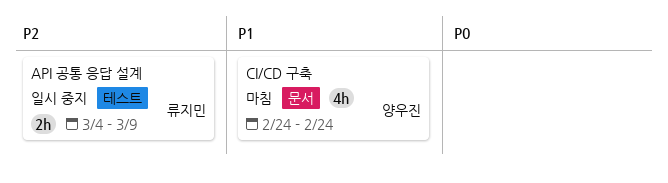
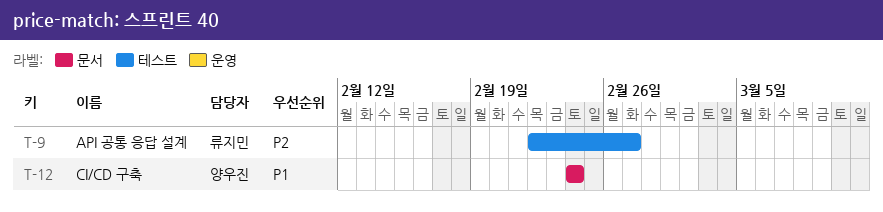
API 공통 응답 설계, start: Mar 4 -> Feb 22
API 공통 응답 설계, due: Mar 9 -> Feb 27

